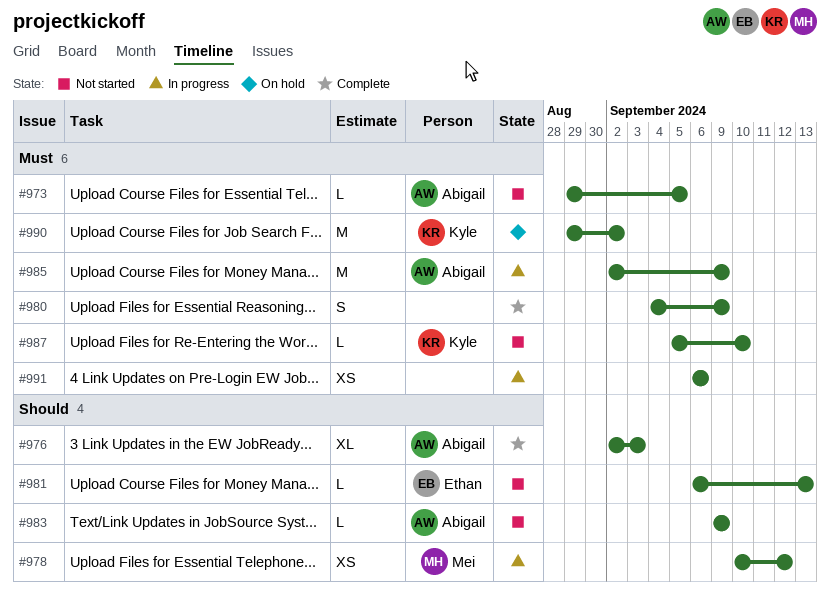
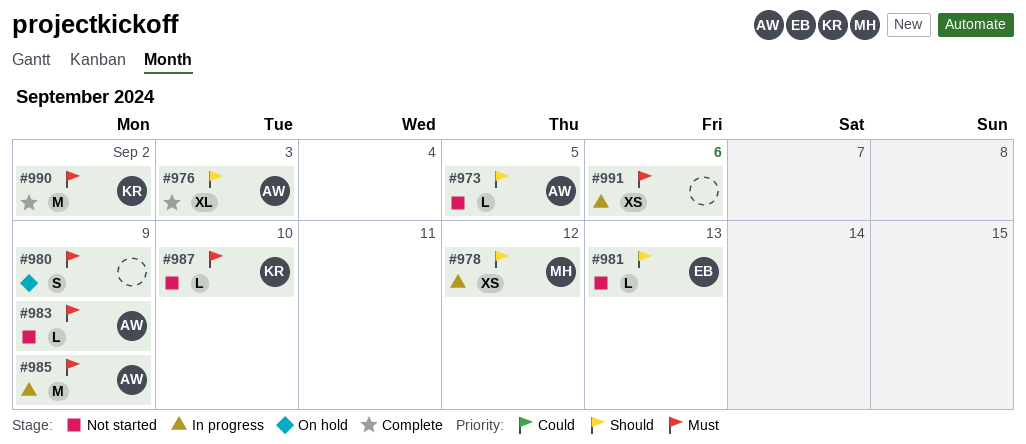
#973, priority: Must -> Should
#980, status: Complete -> On hold
#983, priority: Should -> Must
#990, status: On hold -> Complete

